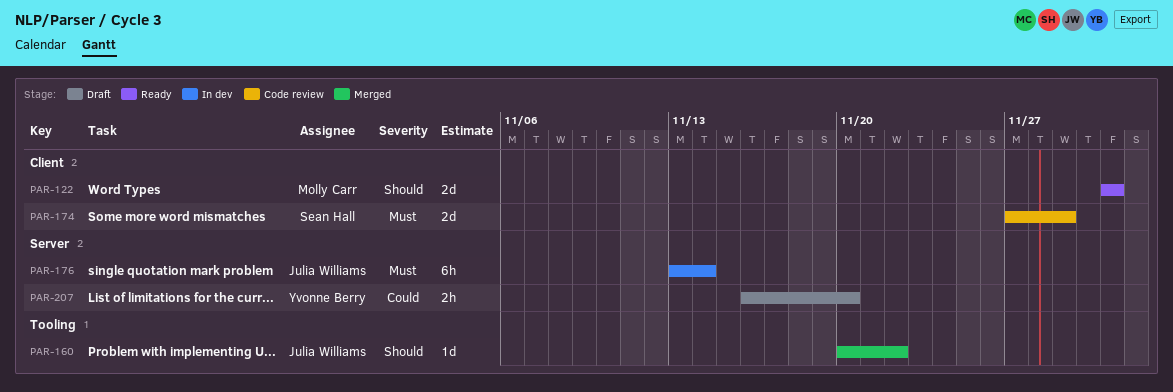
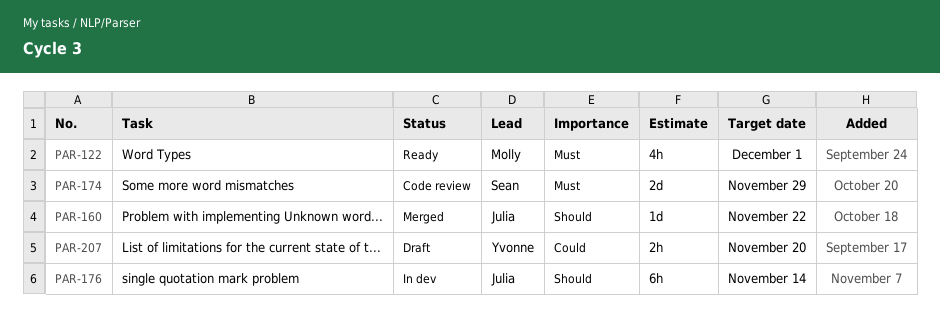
PAR-122, priority: Should -> Must
PAR-122, estimate: 2d -> 4h
PAR-176, priority: Must -> Should

